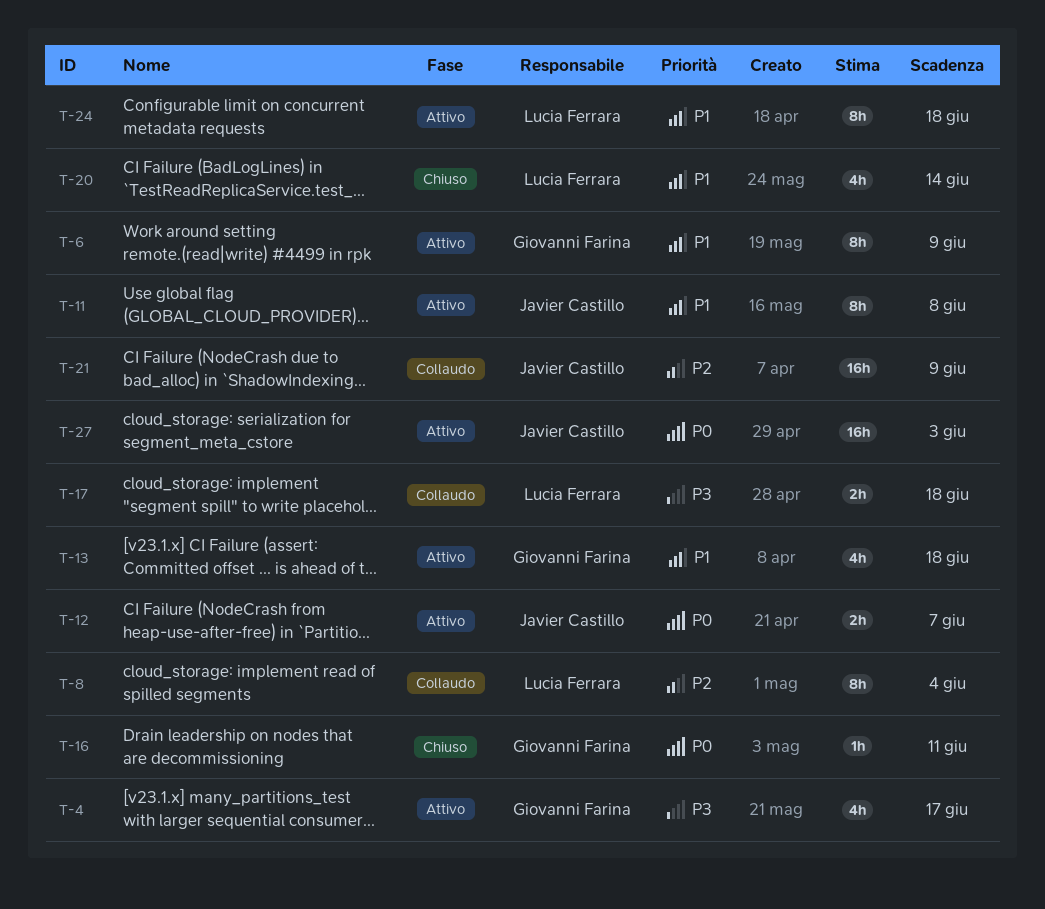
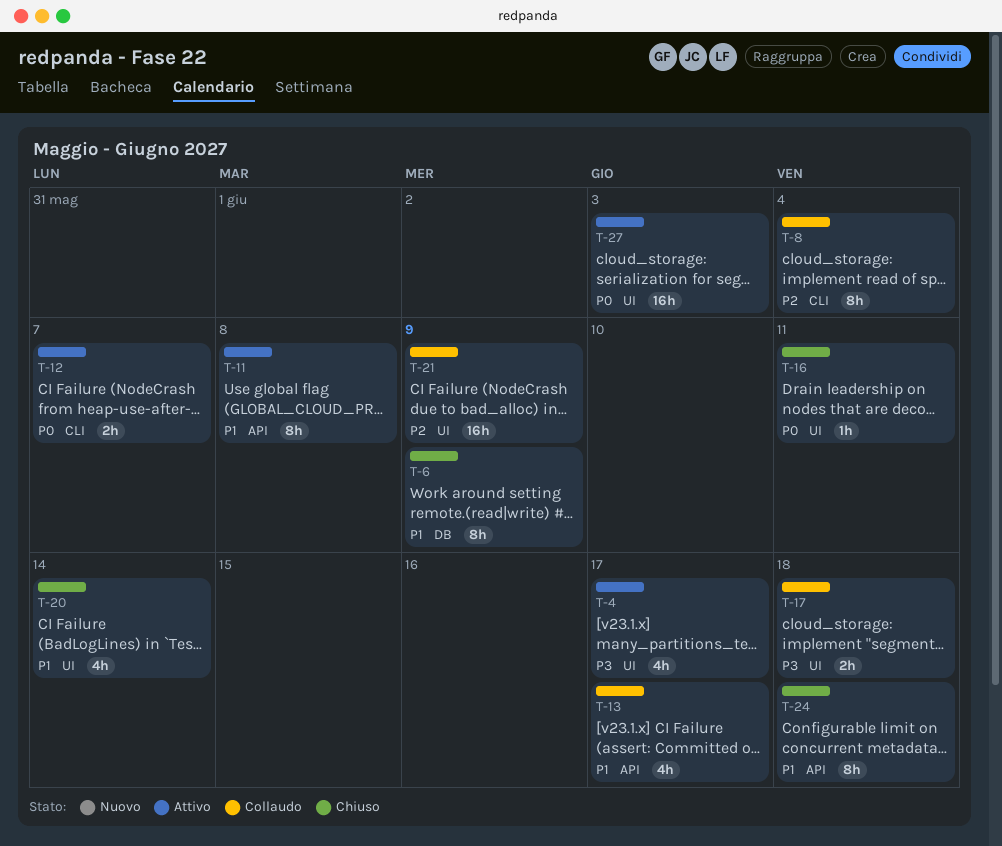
T-6, status: Attivo -> Chiuso
T-13, status: Attivo -> Collaudo
T-13, due: Jun 18 -> Jun 17
T-24, status: Attivo -> Chiuso

